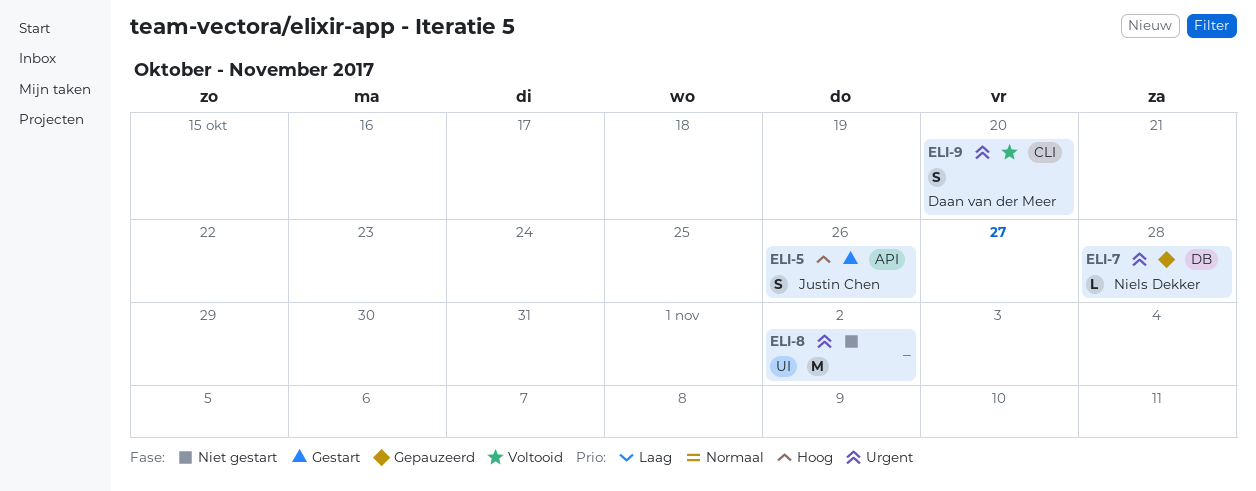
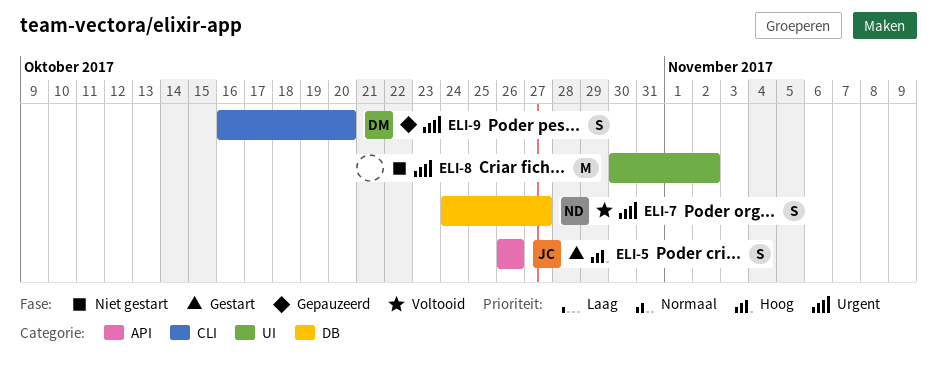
ELI-7, status: Gepauzeerd -> Voltooid
ELI-7, estimate: L -> S
ELI-7, due: Oct 28 -> Oct 27
ELI-9, status: Voltooid -> Gepauzeerd

